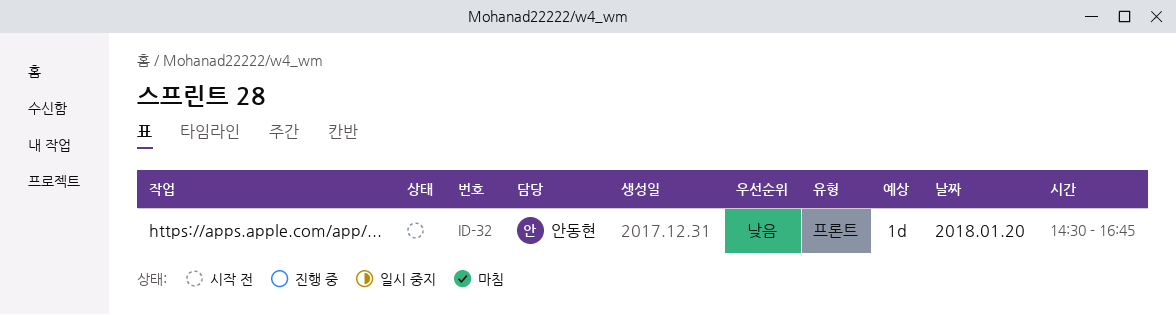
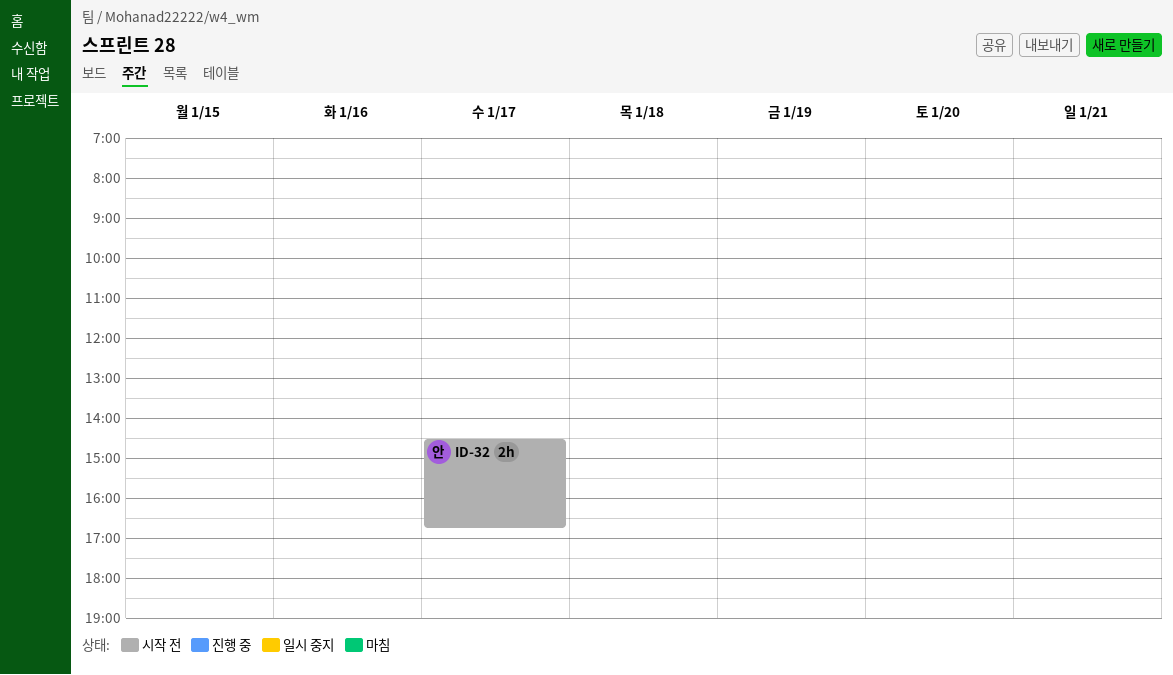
ID-32, estimate: 1d -> 2h
ID-32, day: Jan 20 -> Jan 17

